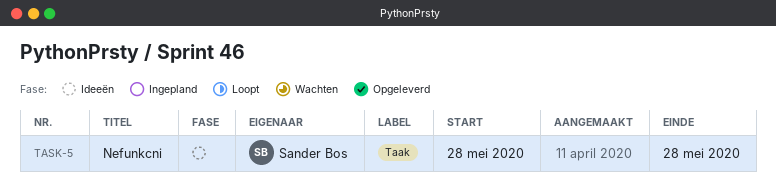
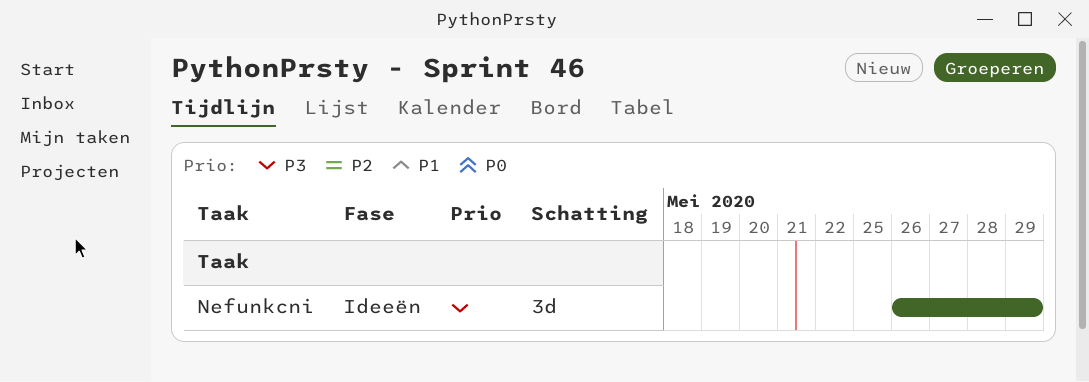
Nefunkcni, start: May 28 -> May 26
Nefunkcni, due: May 28 -> May 29

